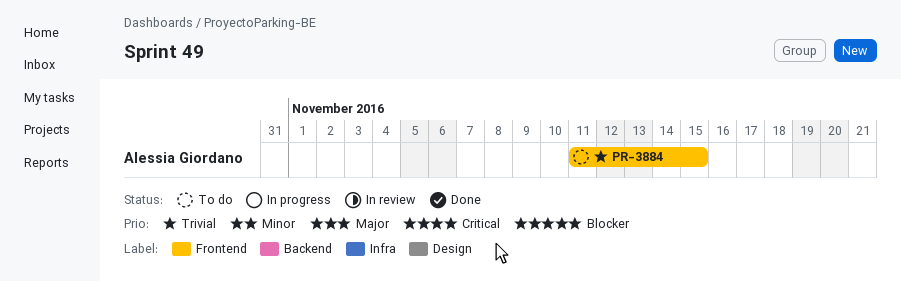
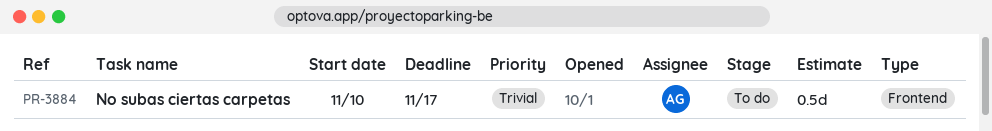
PR-3884, start: Nov 11 -> Nov 10
PR-3884, due: Nov 15 -> Nov 17

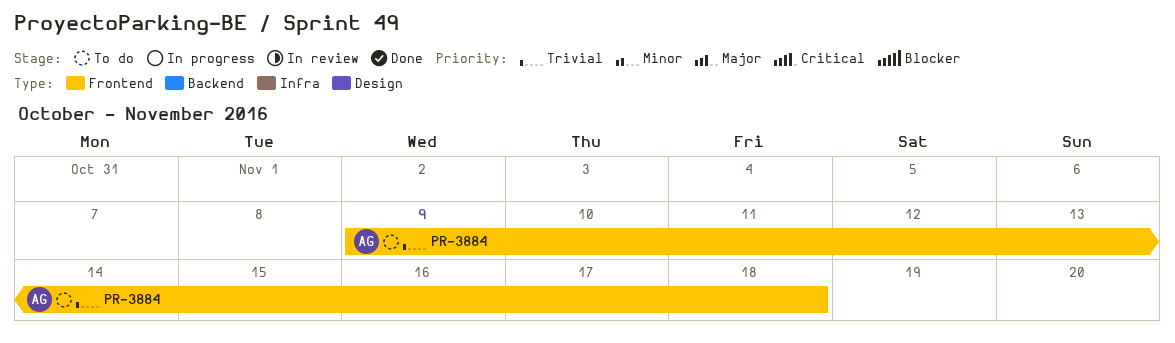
PR-3884, start: Nov 10 -> Nov 9
PR-3884, due: Nov 17 -> Nov 18

